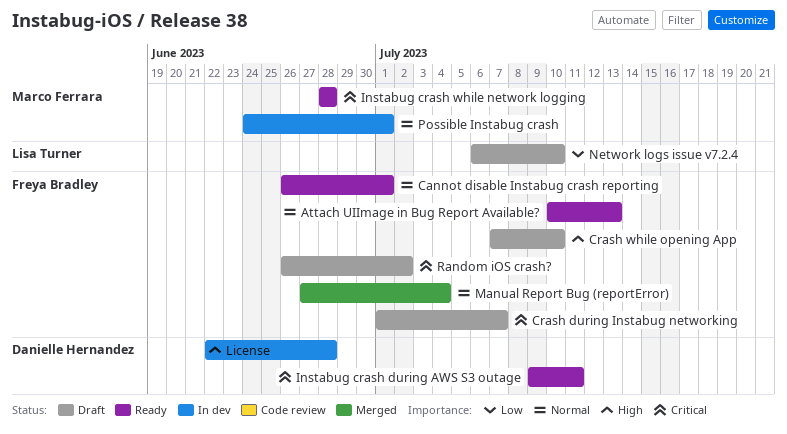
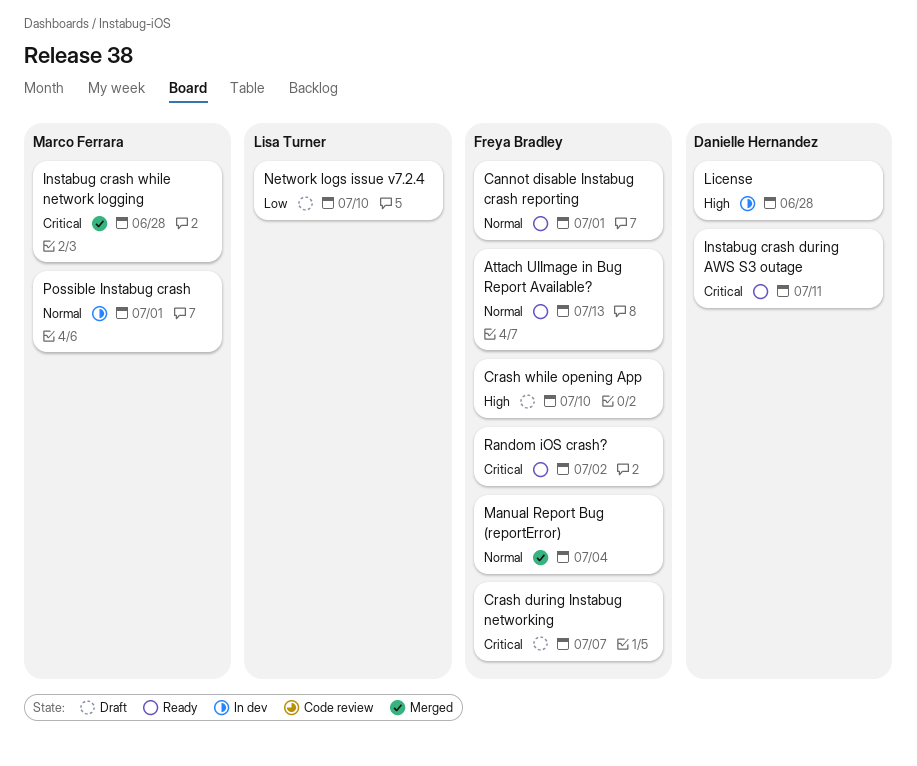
Instabug crash while network logging, status: Ready -> Merged
Random iOS crash?, status: Draft -> Ready

